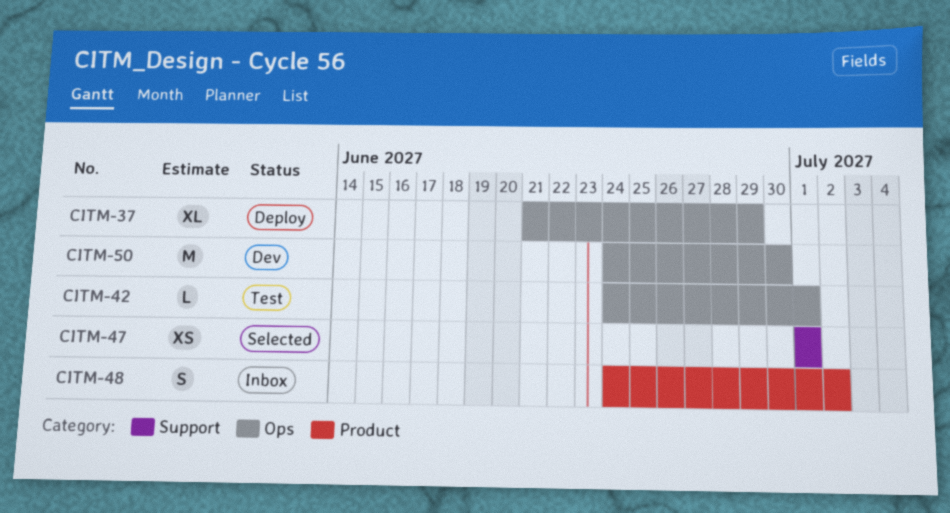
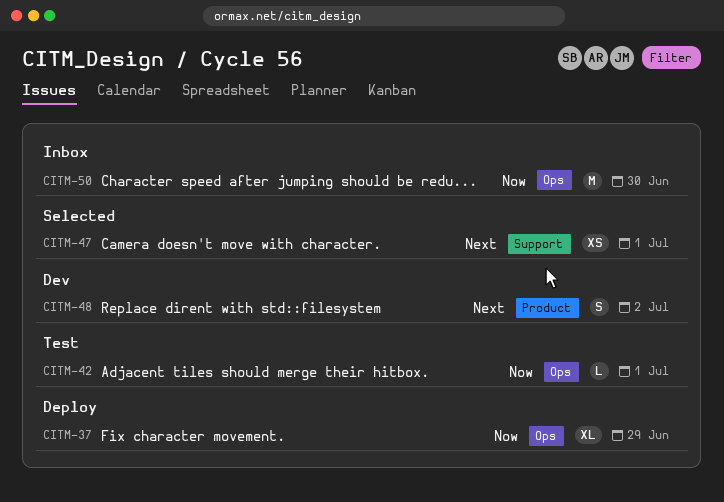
CITM-48, status: Inbox -> Dev
CITM-50, status: Dev -> Inbox

